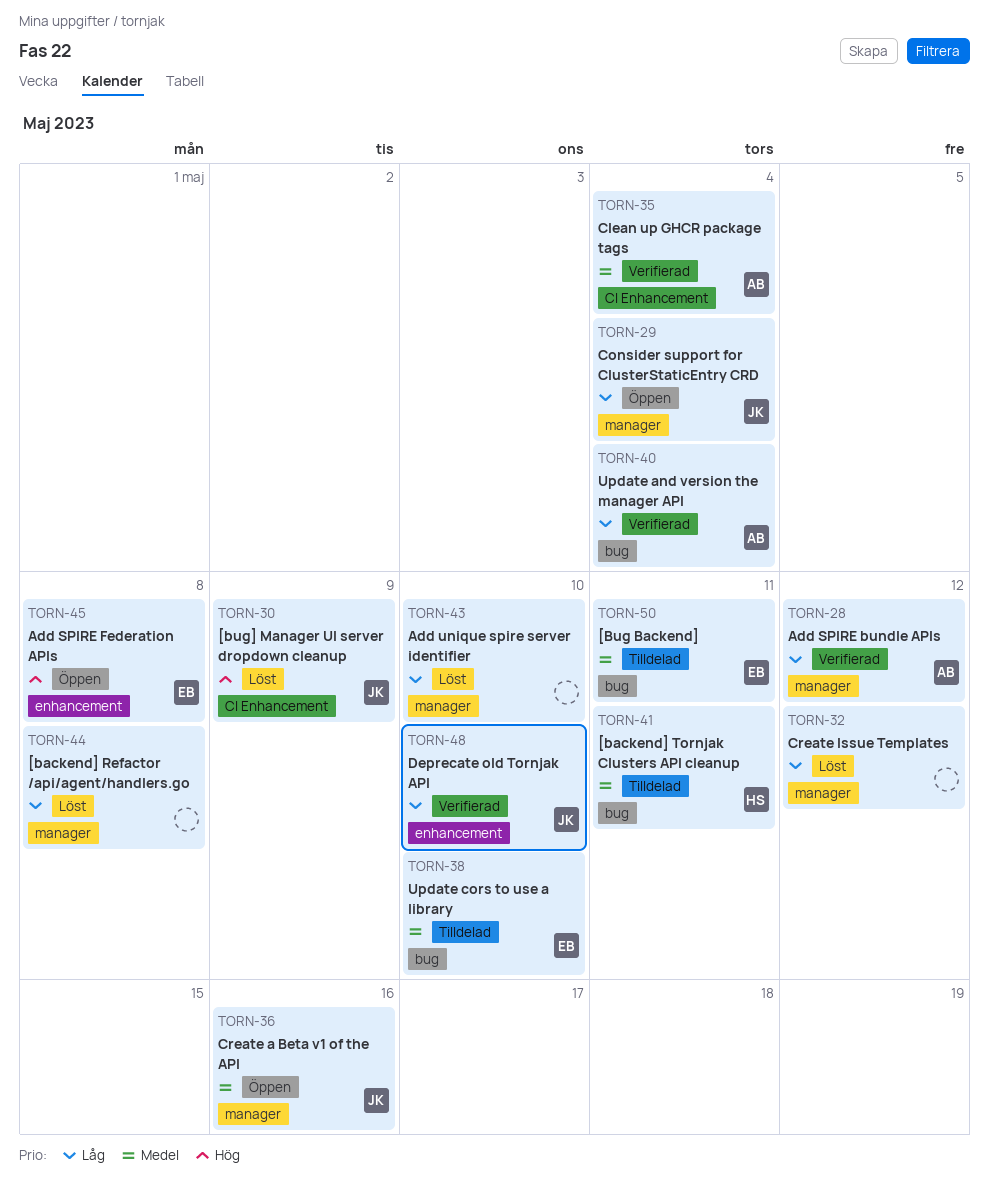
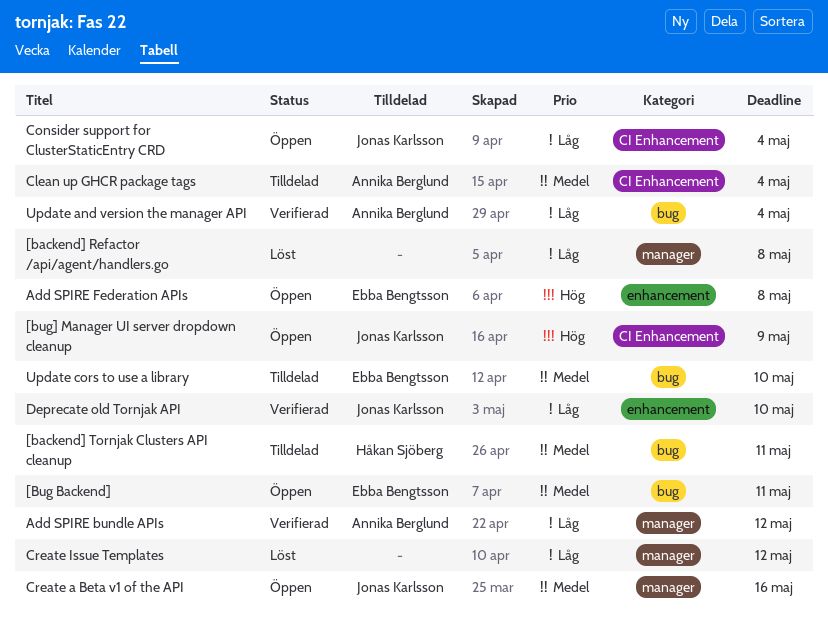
[Bug Backend], status: Tilldelad -> Öppen
[bug] Manager UI server dropdown cleanup, status: Löst -> Öppen
Add unique spire server identifier: present -> none
Clean up GHCR package tags, status: Verifierad -> Tilldelad
Consider support for ClusterStaticEntry CRD, label: manager -> CI Enhancement

